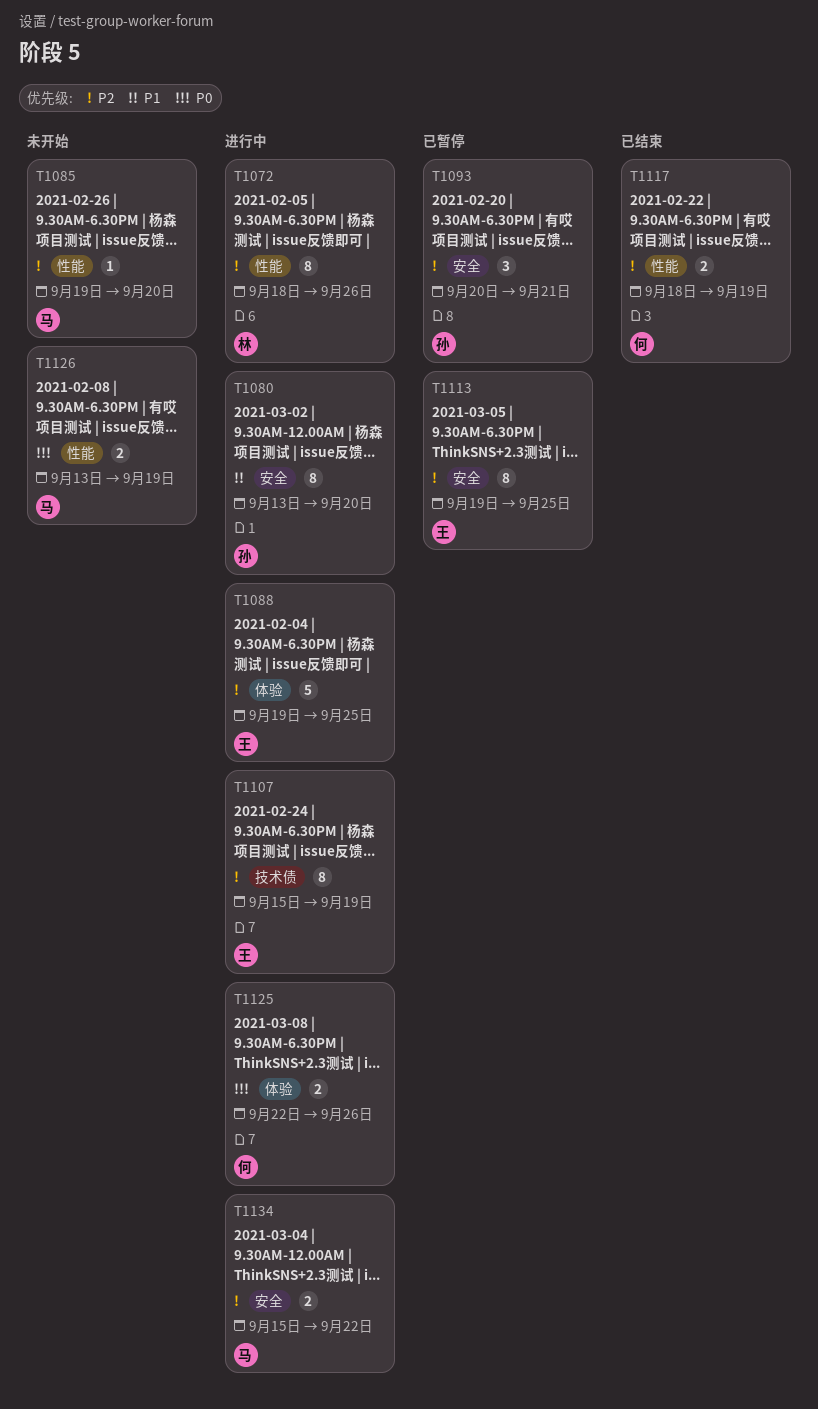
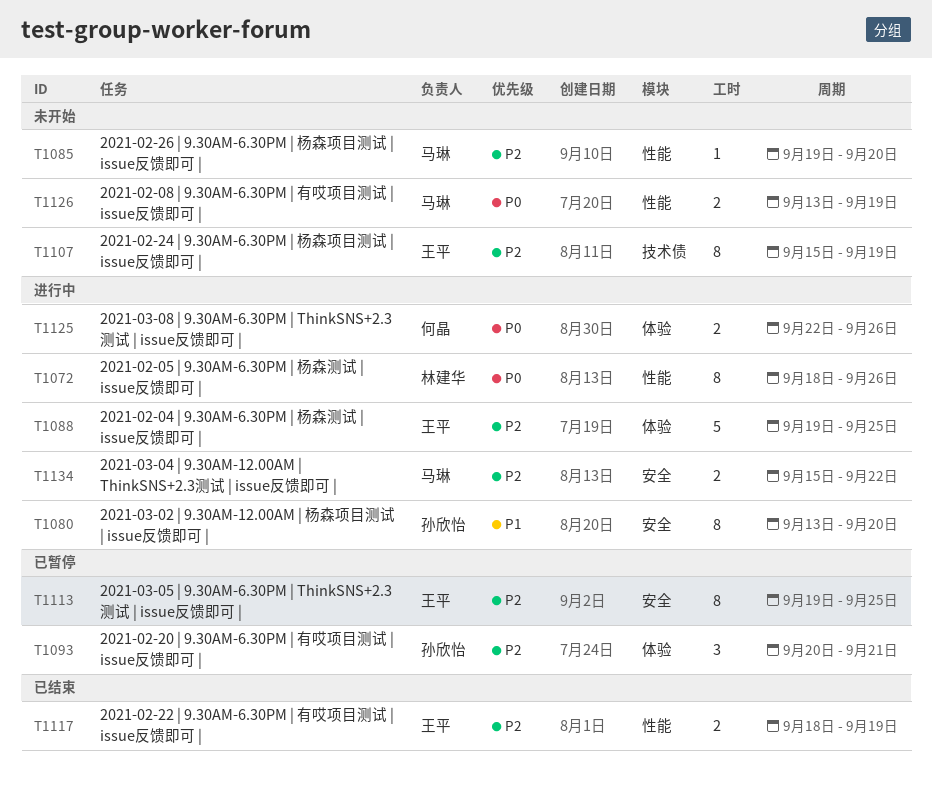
T1072, priority: P2 -> P0
T1093, label: 安全 -> 体验
T1107, status: 进行中 -> 未开始
T1117, owner: 何晶 -> 王平

